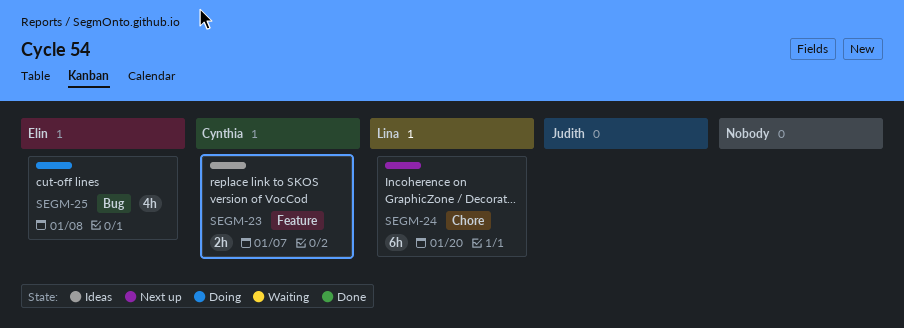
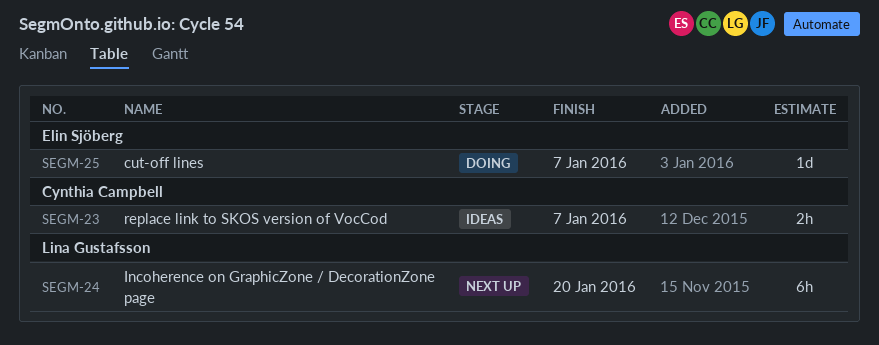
SEGM-25, estimate: 4h -> 1d
SEGM-25, due: Jan 8 -> Jan 7

